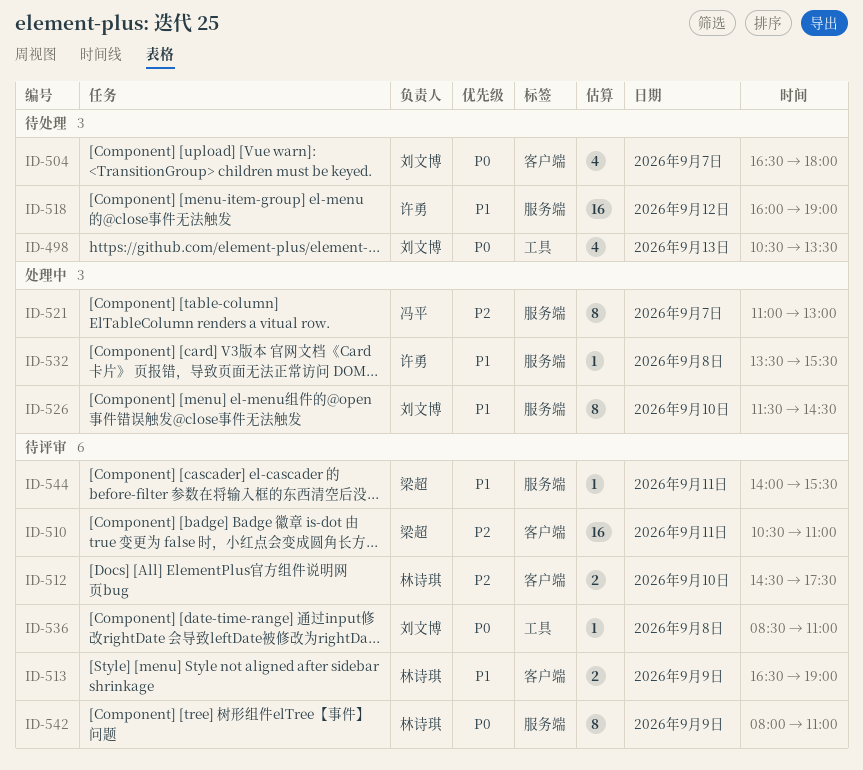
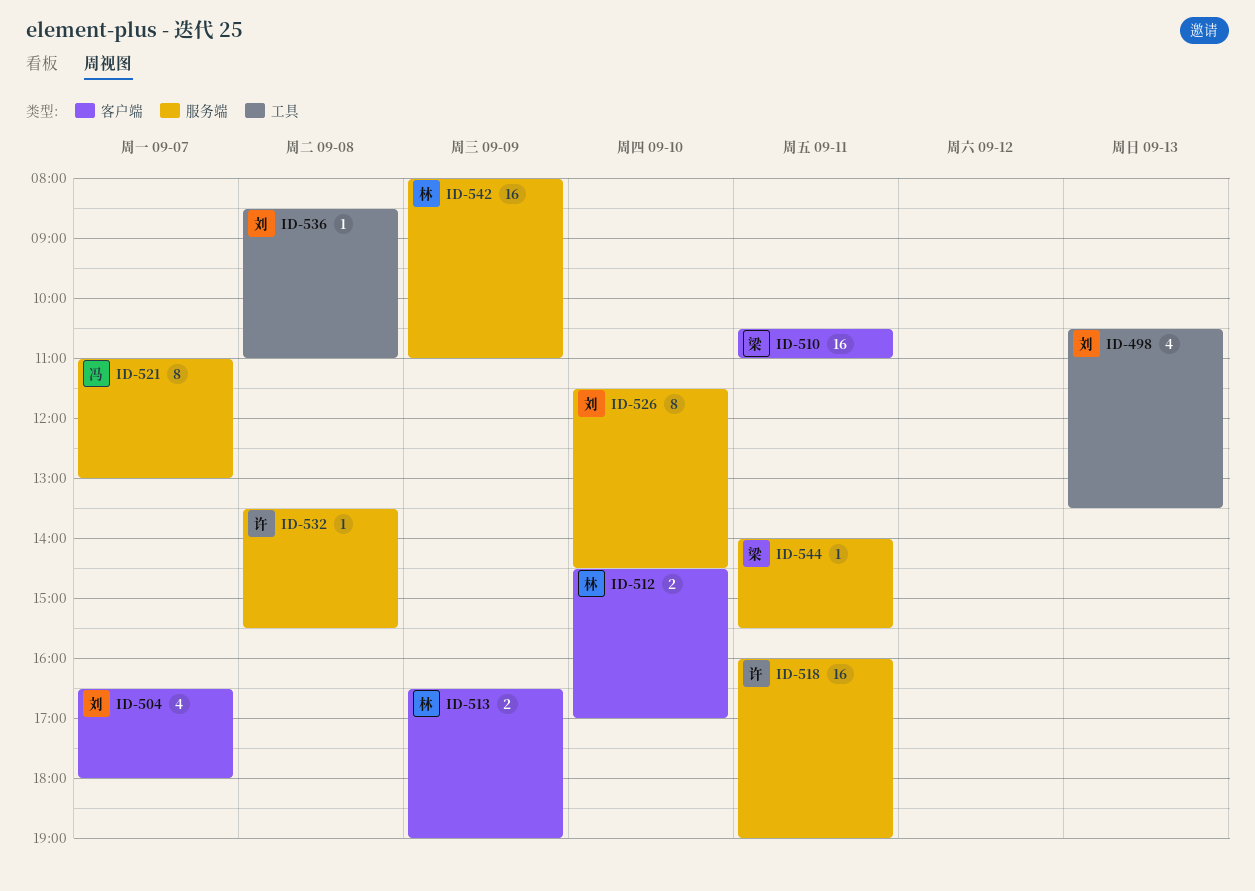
ID-512, ends: 17:30 -> 17:00
ID-518, day: Sep 12 -> Sep 11
ID-542, estimate: 8 -> 16

